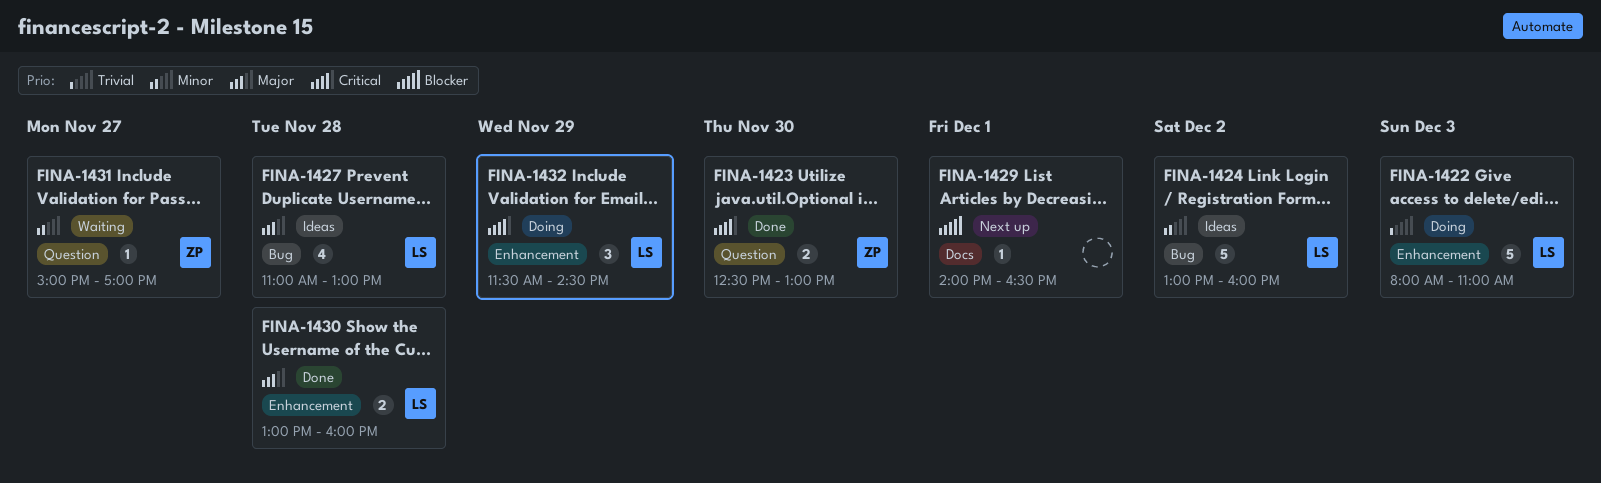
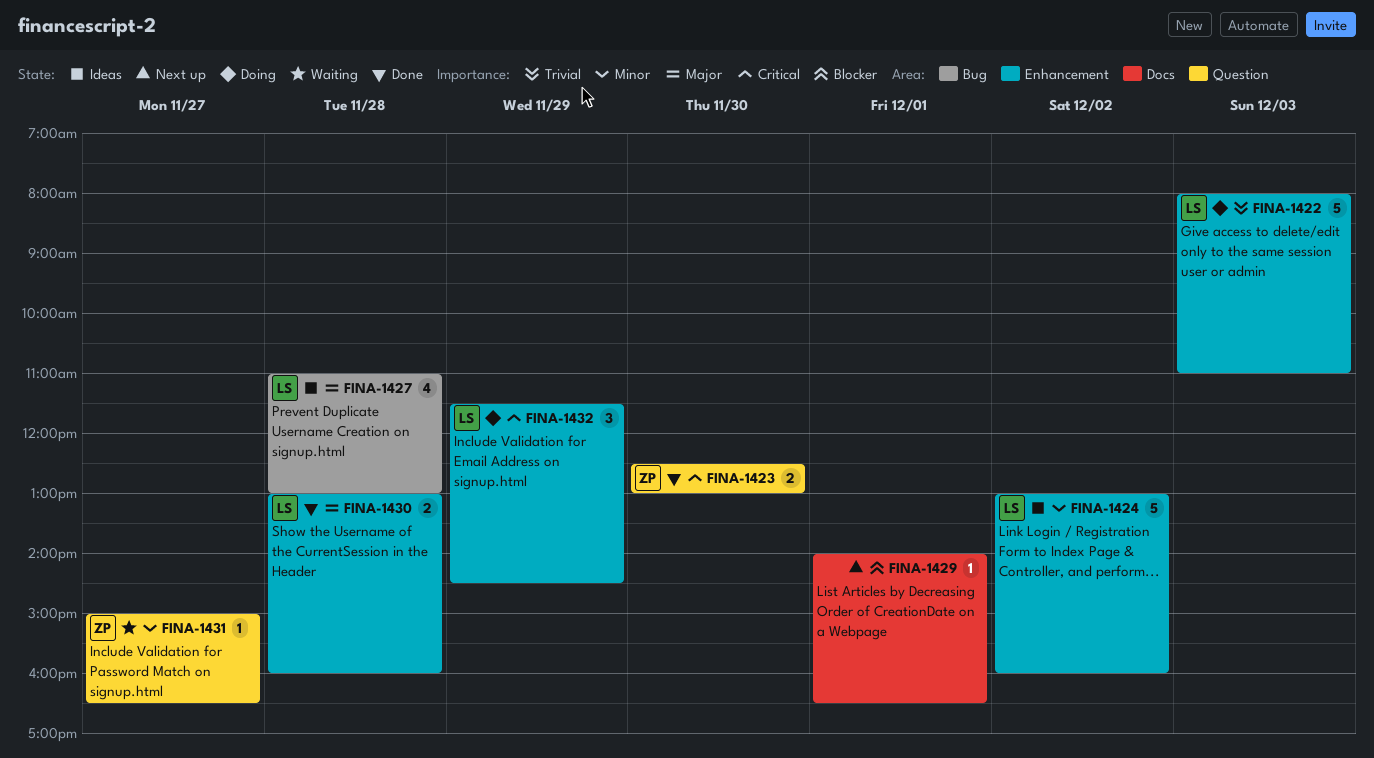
FINA-1424, label: Bug -> Enhancement
FINA-1431, ends: 17:00 -> 16:30

